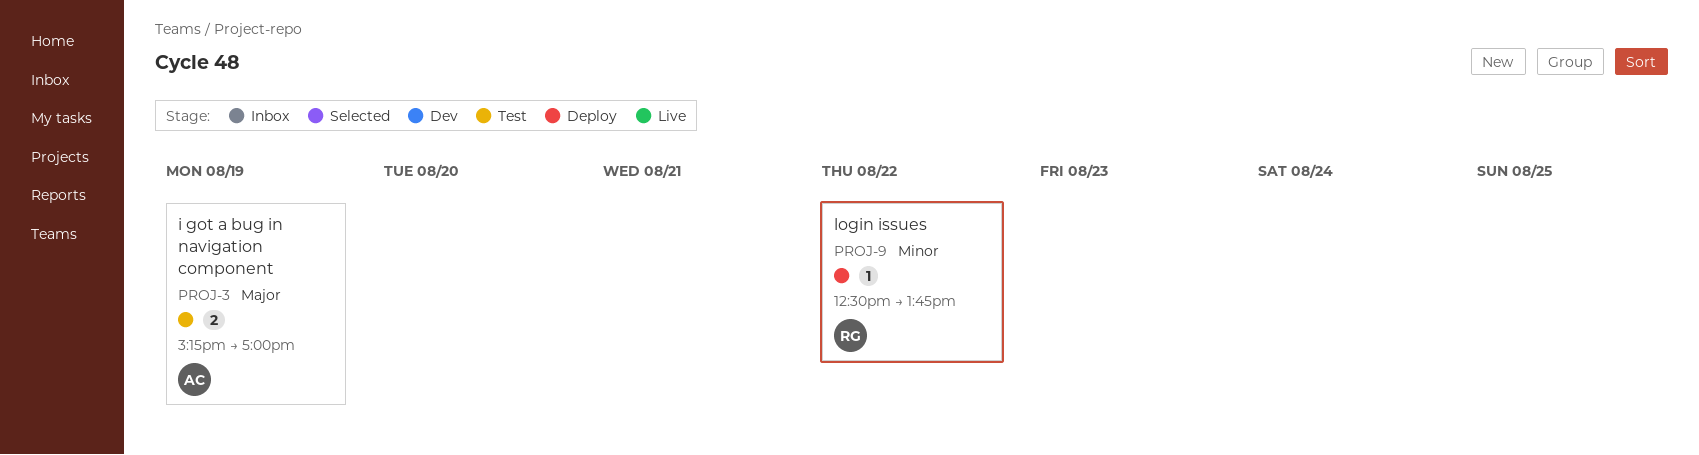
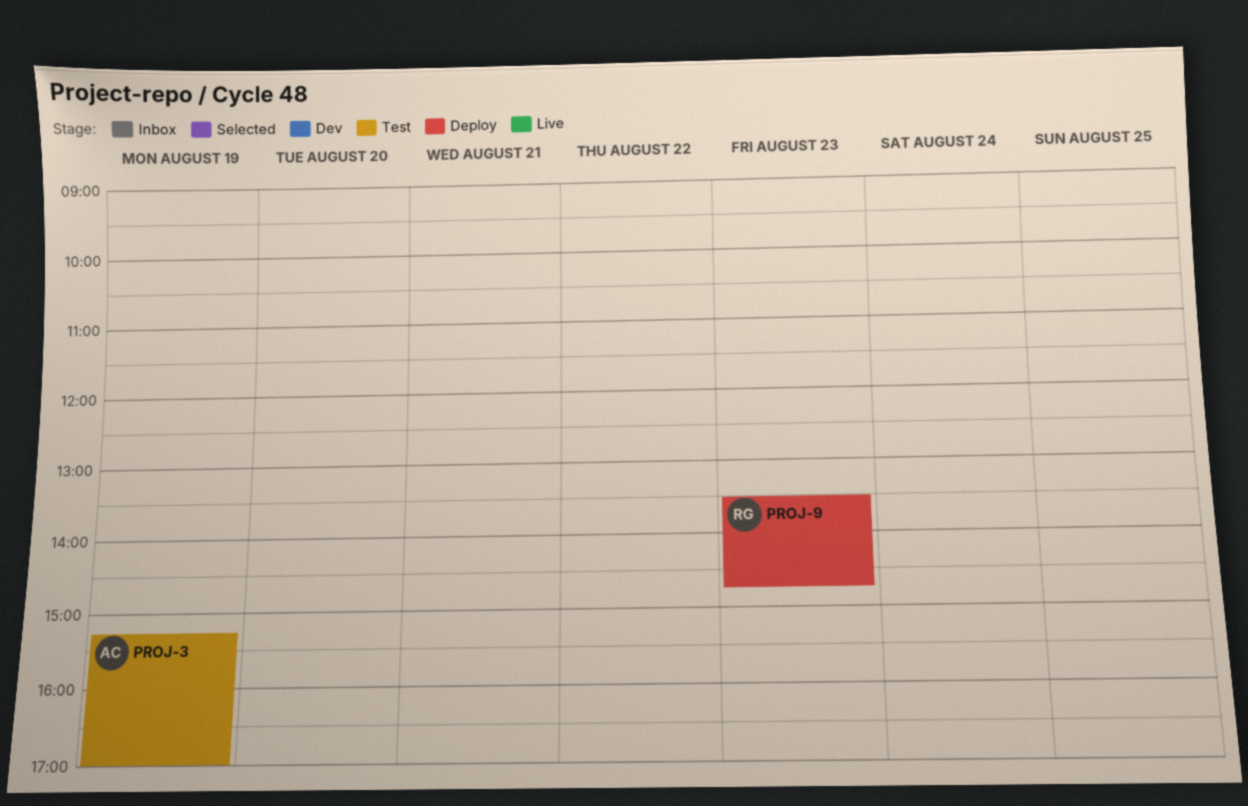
PROJ-9, day: Aug 22 -> Aug 23
PROJ-9, begins: 12:30 -> 13:30
PROJ-9, ends: 13:45 -> 14:45

